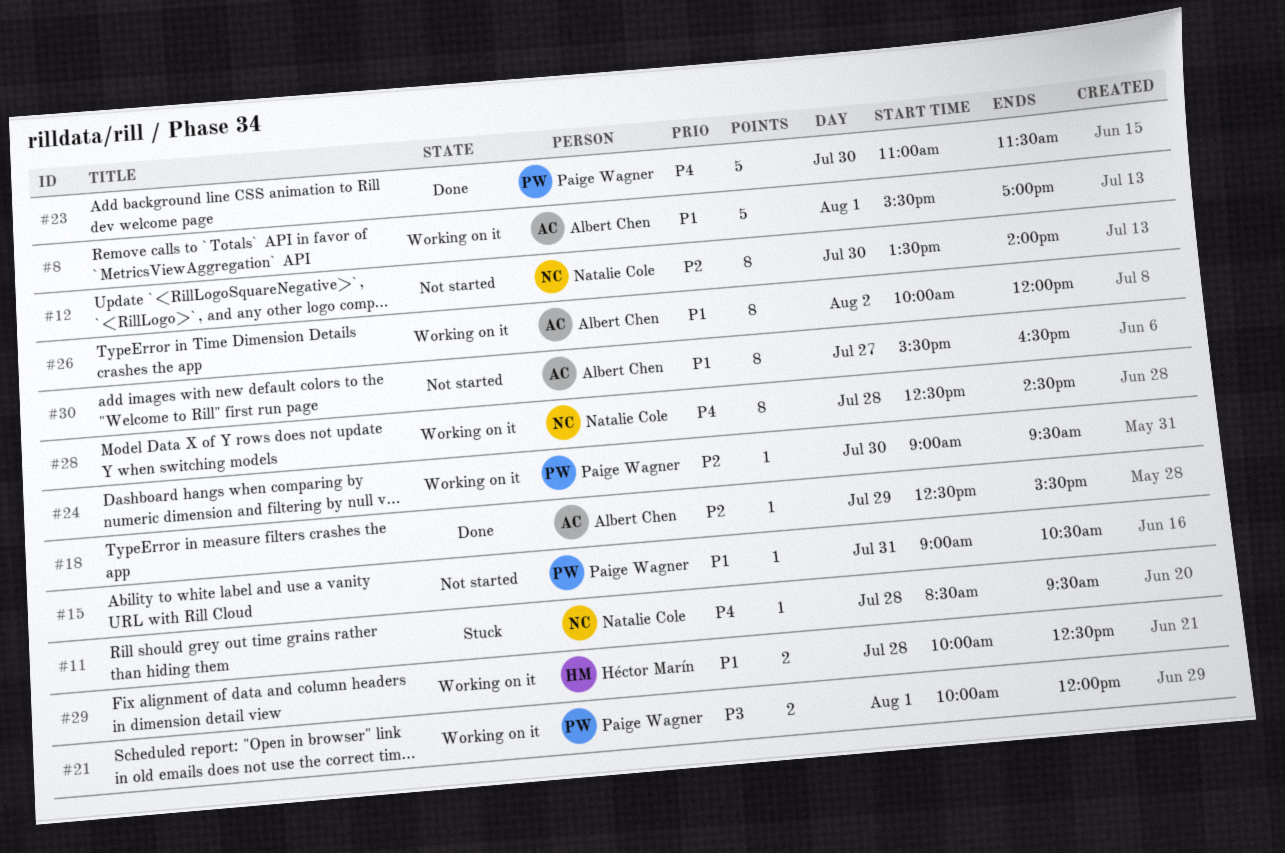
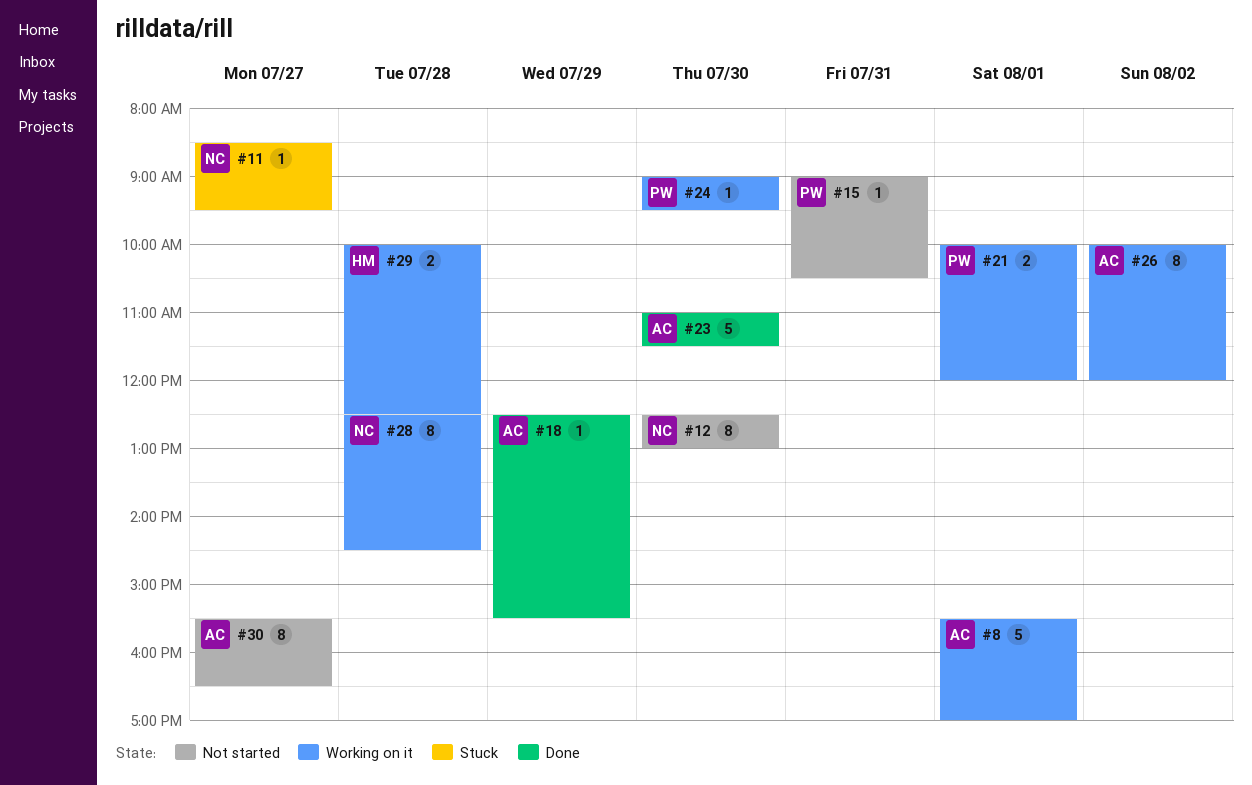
#11, day: Jul 28 -> Jul 27
#12, begins: 13:30 -> 12:30
#12, ends: 14:00 -> 13:00
#23, owner: Paige Wagner -> Albert Chen

